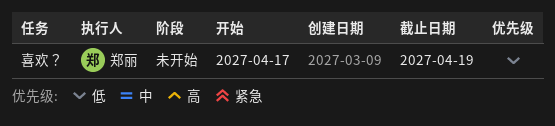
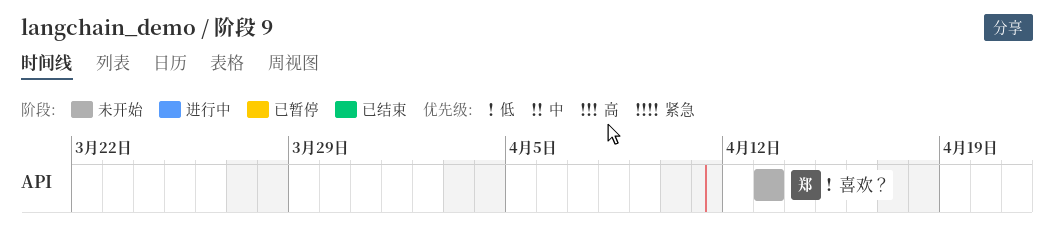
喜欢？, start: Apr 17 -> Apr 13
喜欢？, due: Apr 19 -> Apr 13

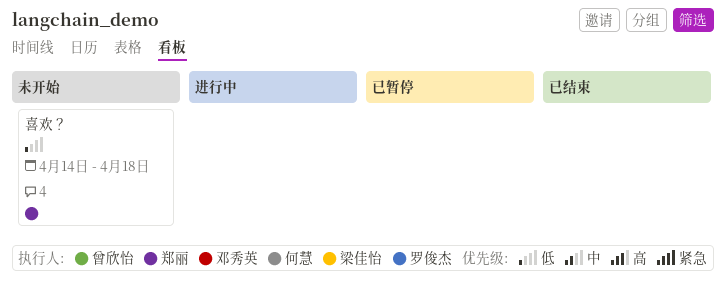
喜欢？, start: Apr 13 -> Apr 14
喜欢？, due: Apr 13 -> Apr 18

